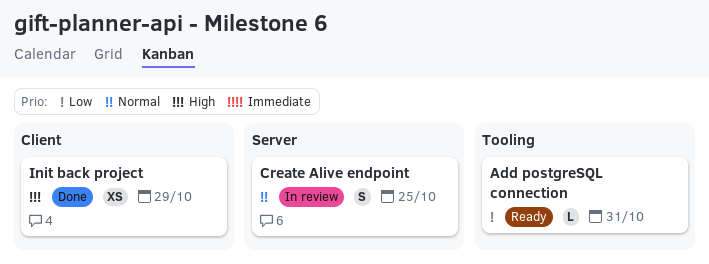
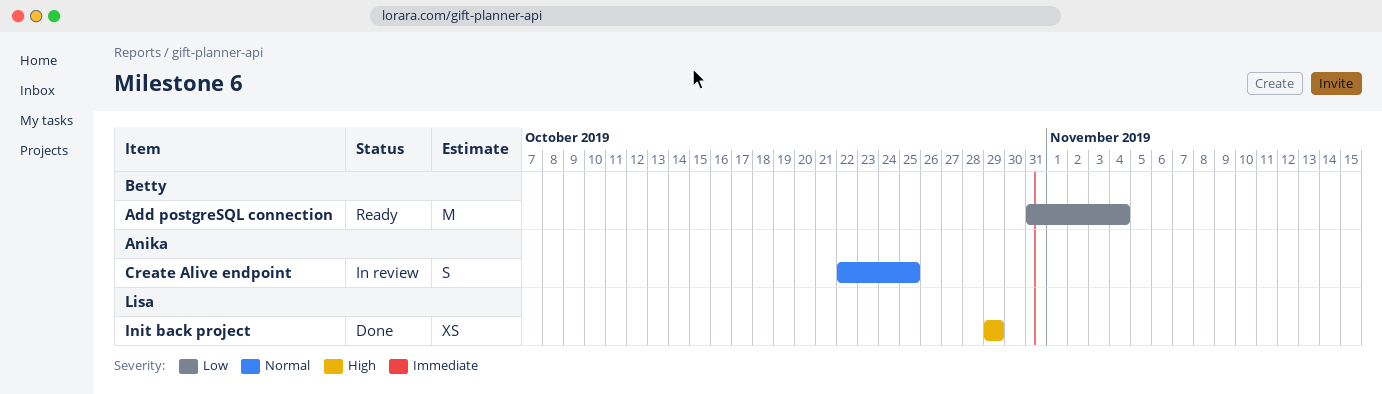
Add postgreSQL connection, estimate: L -> M
Add postgreSQL connection, due: Oct 31 -> Nov 4

